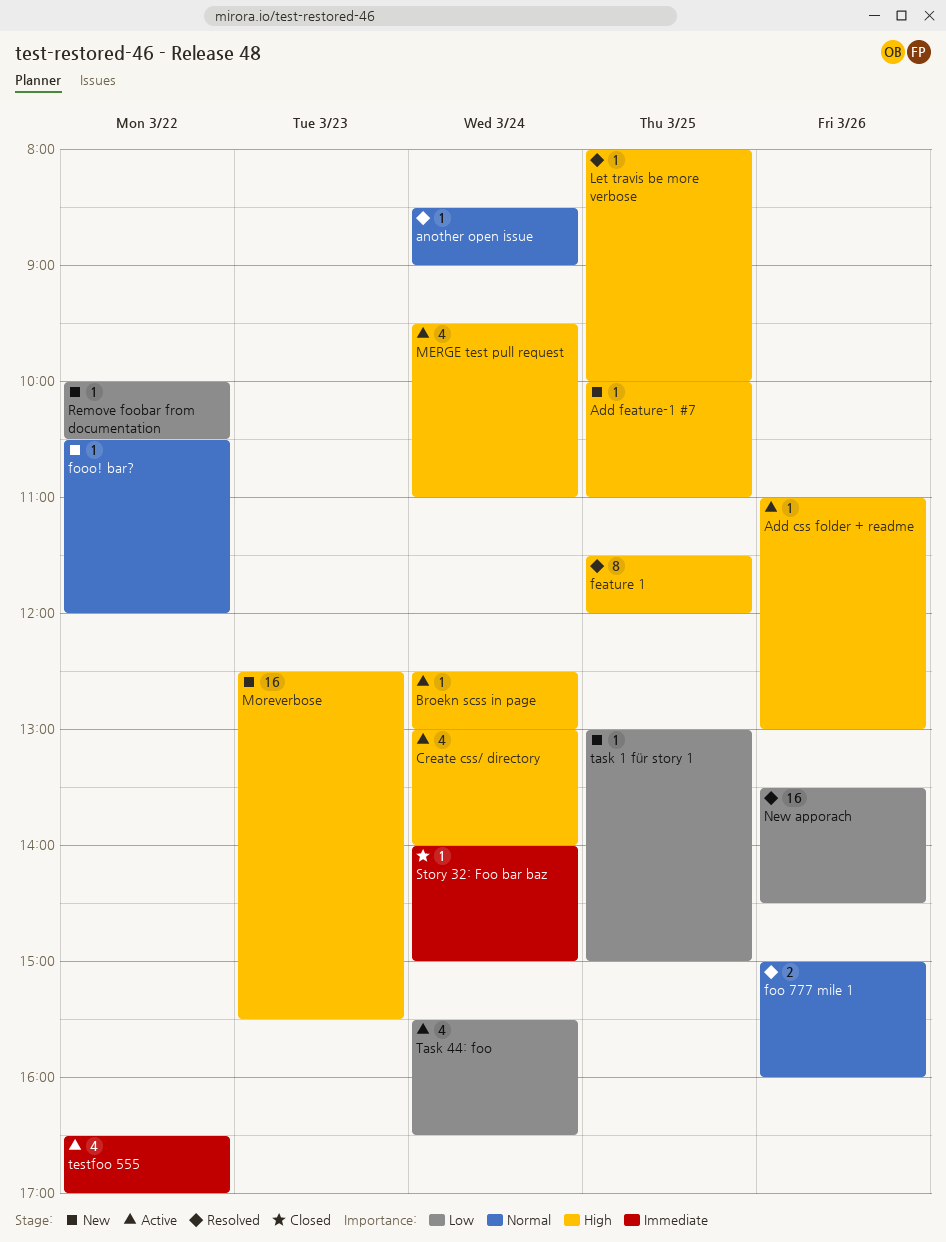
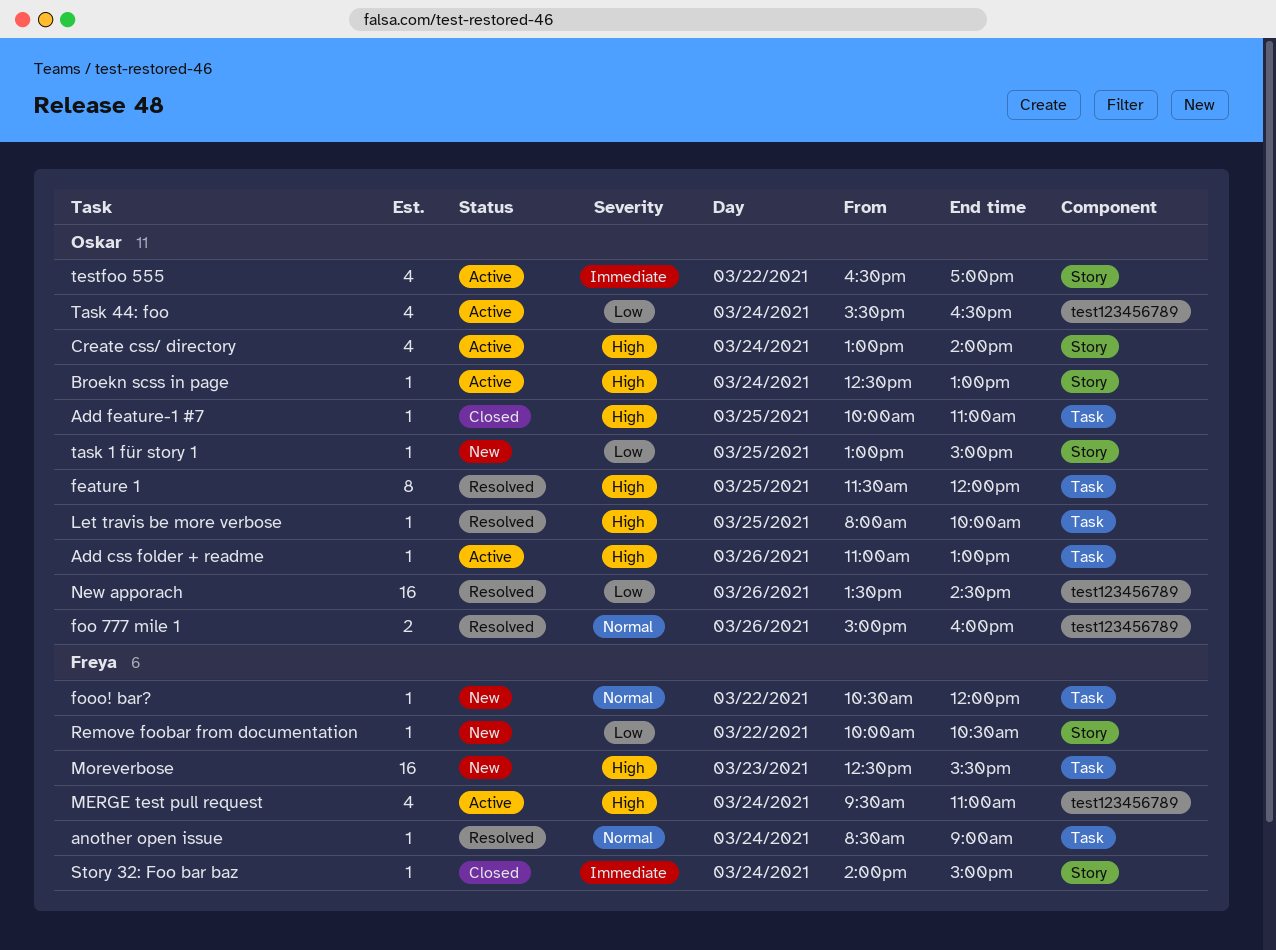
Add feature-1 #7, status: New -> Closed

